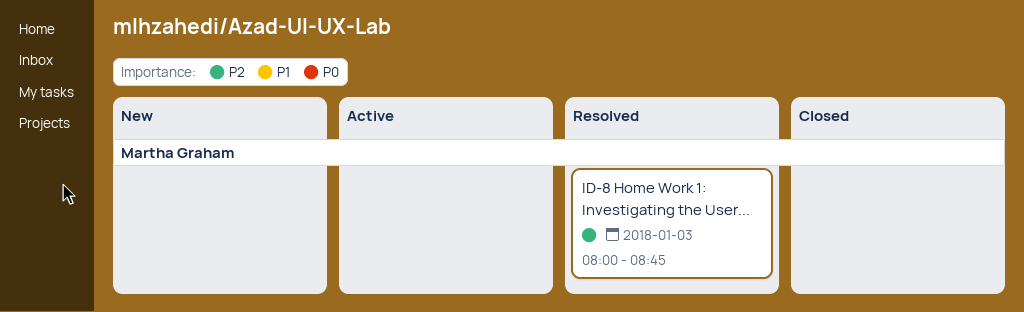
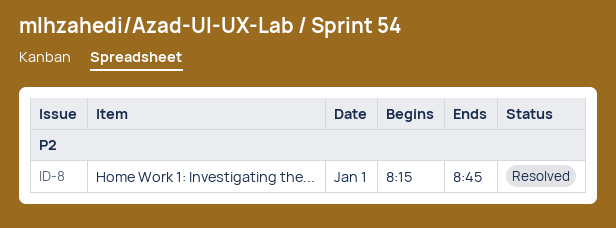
ID-8, day: Jan 3 -> Jan 1
ID-8, begins: 08:00 -> 08:15

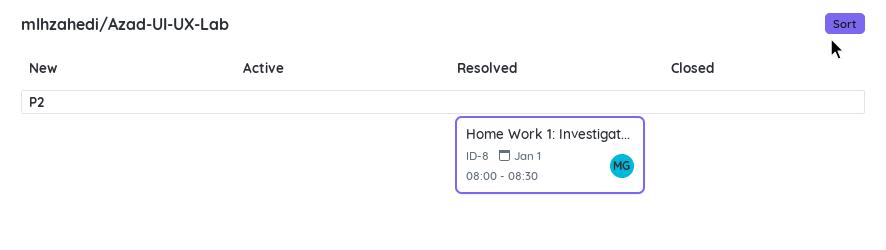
ID-8, begins: 08:15 -> 08:00
ID-8, ends: 08:45 -> 08:30

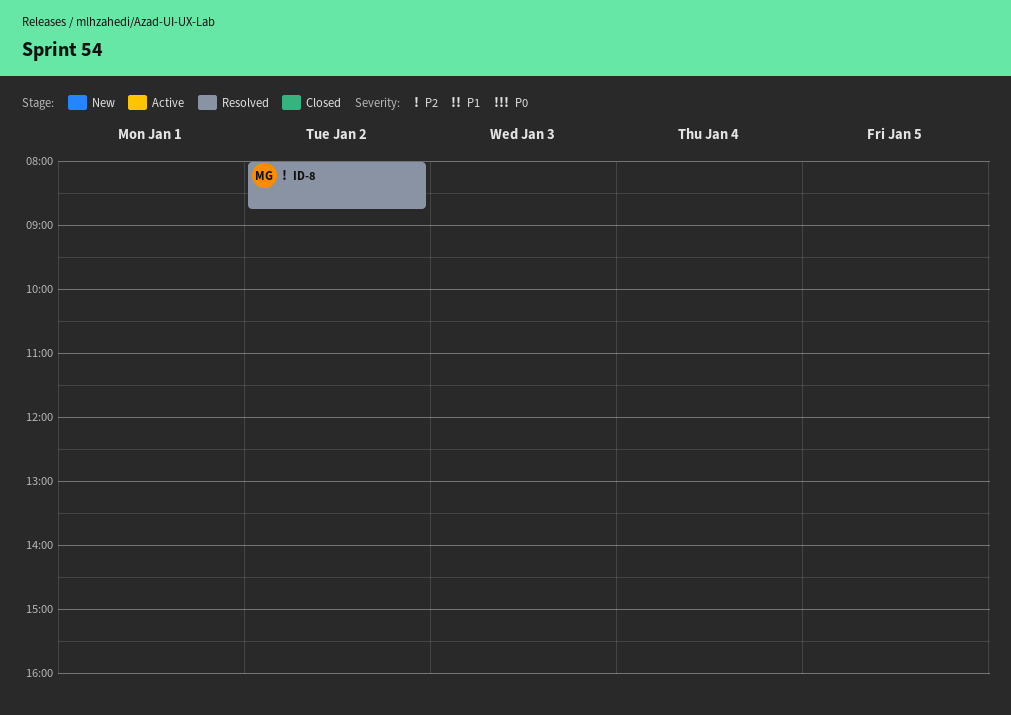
ID-8, day: Jan 1 -> Jan 2
ID-8, ends: 08:30 -> 08:45

